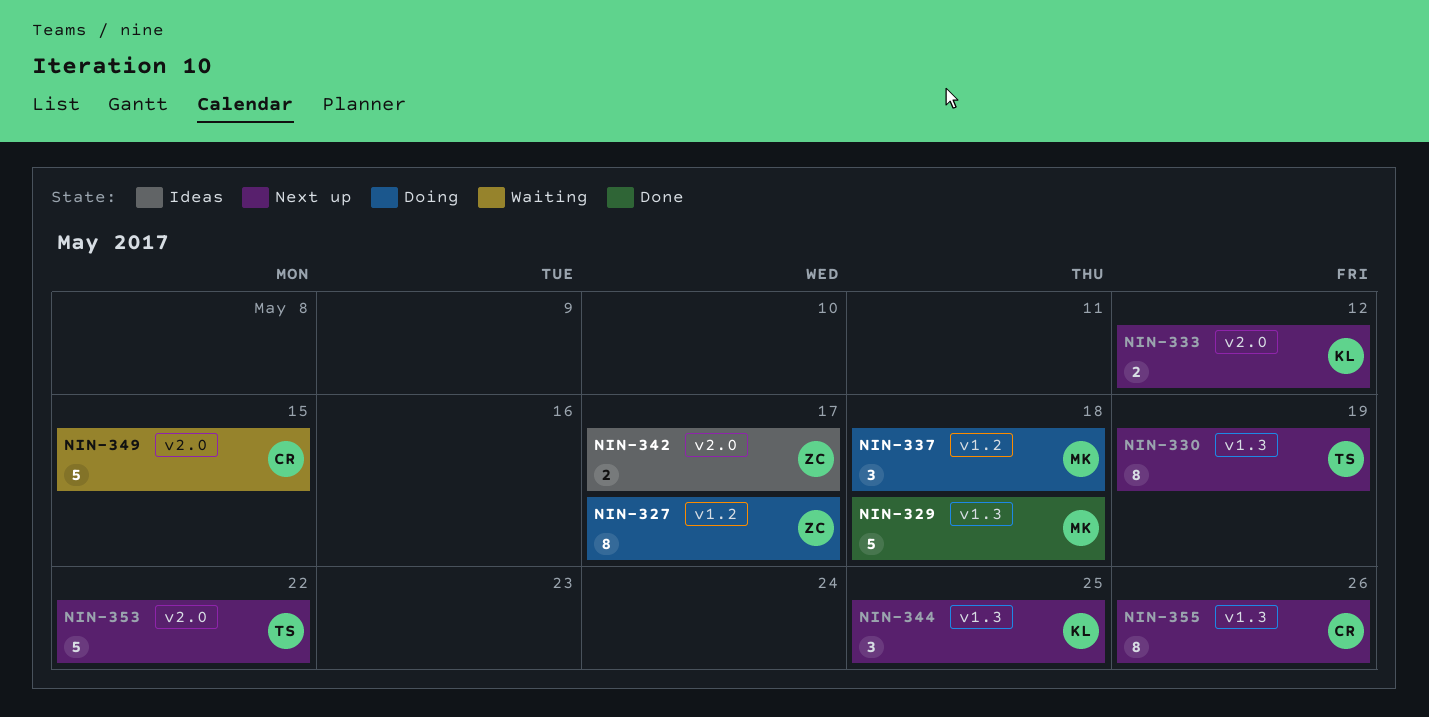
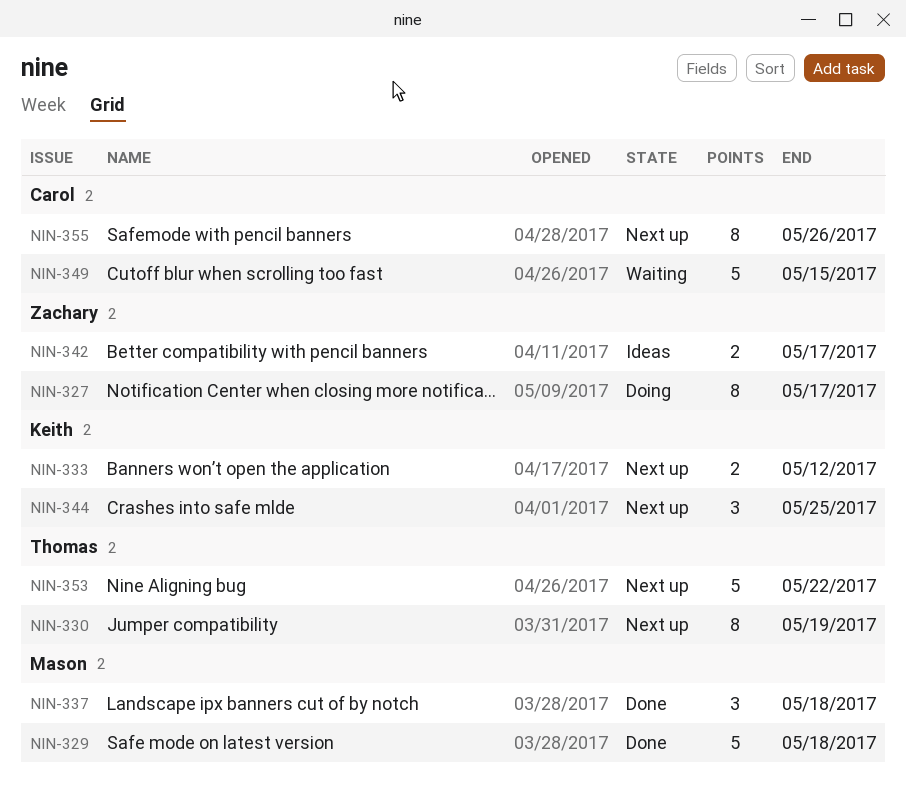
NIN-337, status: Doing -> Done

